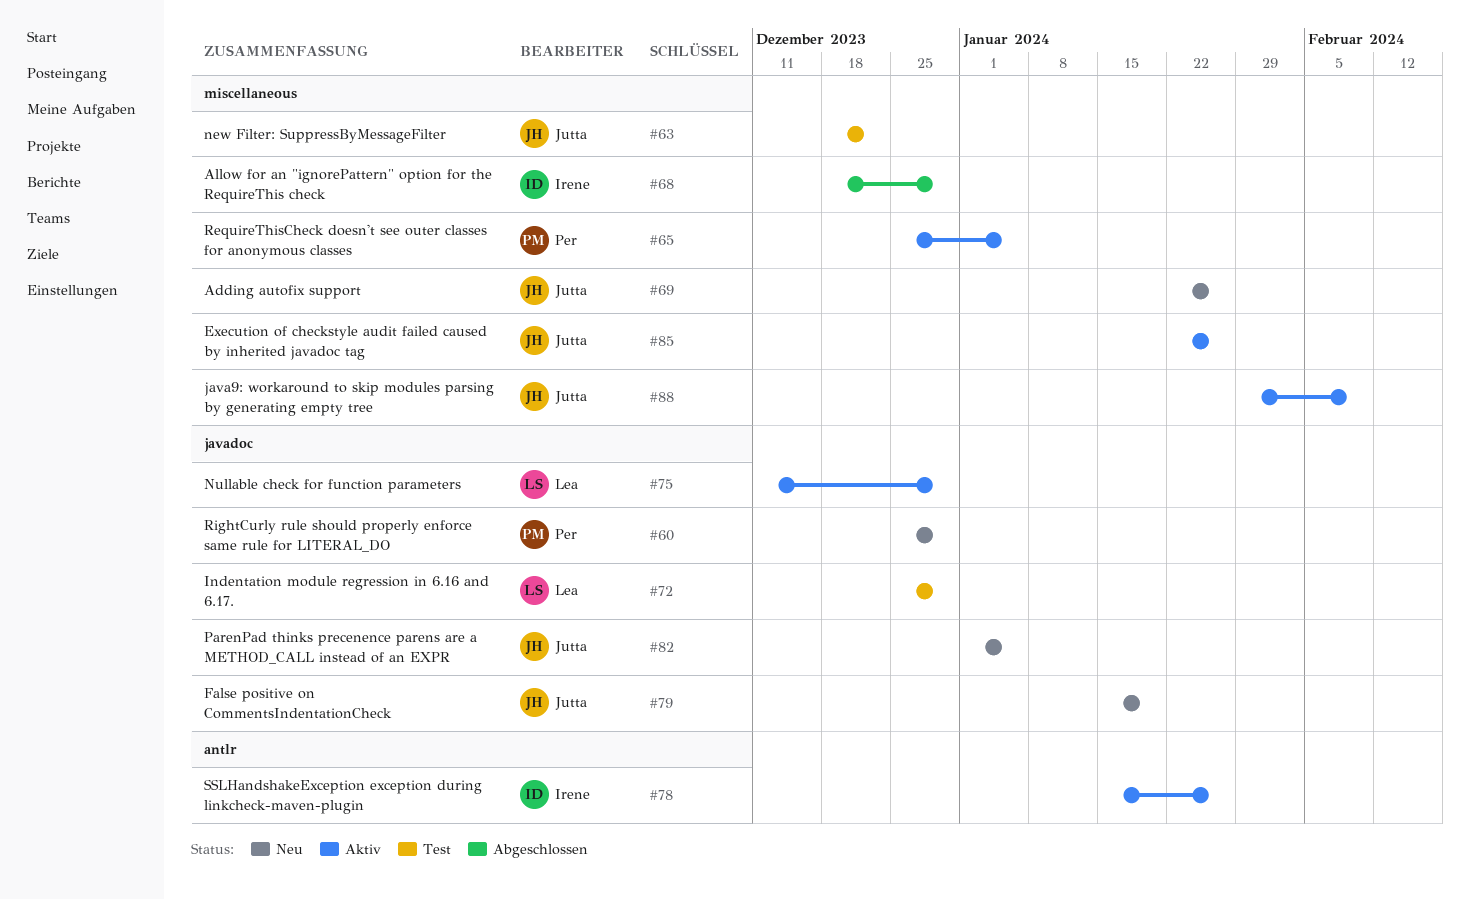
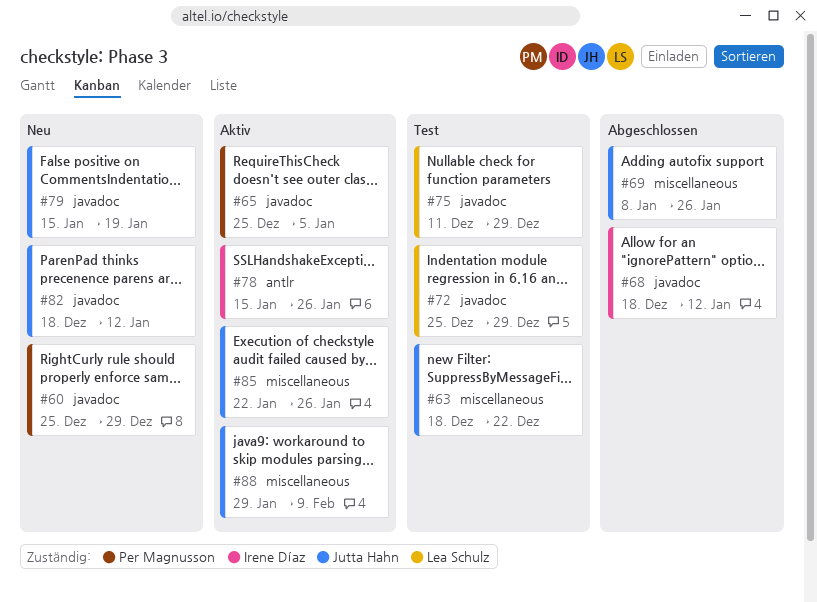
#65, label: miscellaneous -> javadoc
#68, label: miscellaneous -> javadoc
#68, due: Dec 29 -> Jan 12
#69, status: Neu -> Abgeschlossen
#69, start: Jan 22 -> Jan 8
#75, status: Aktiv -> Test
#82, start: Jan 1 -> Dec 18
#82, due: Jan 5 -> Jan 12

